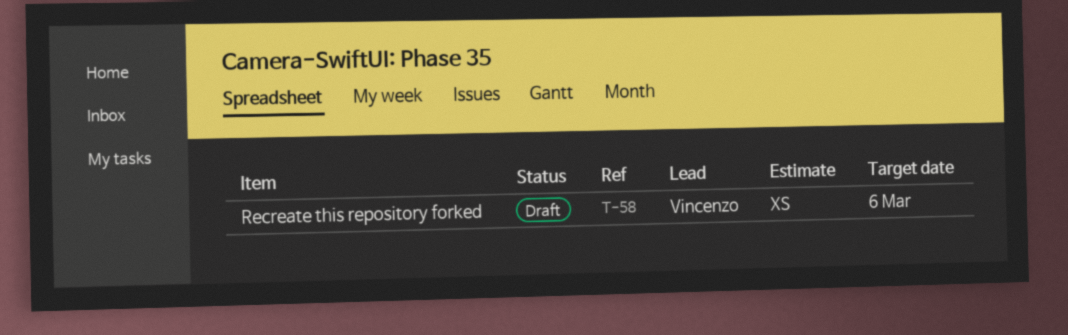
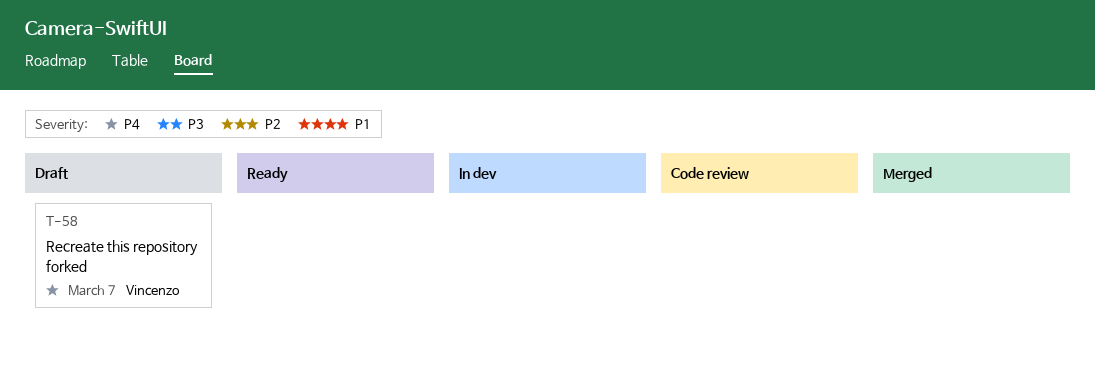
T-58, due: Mar 6 -> Mar 7

